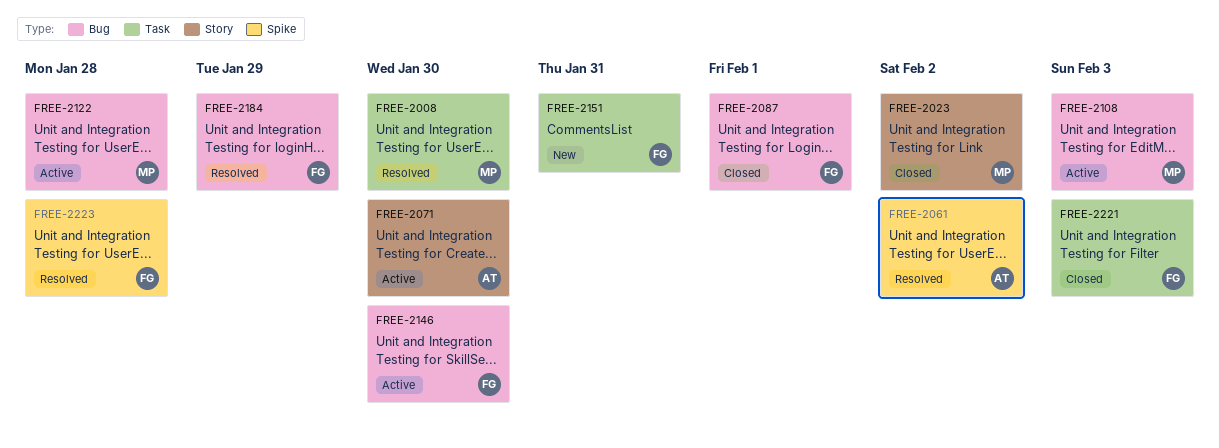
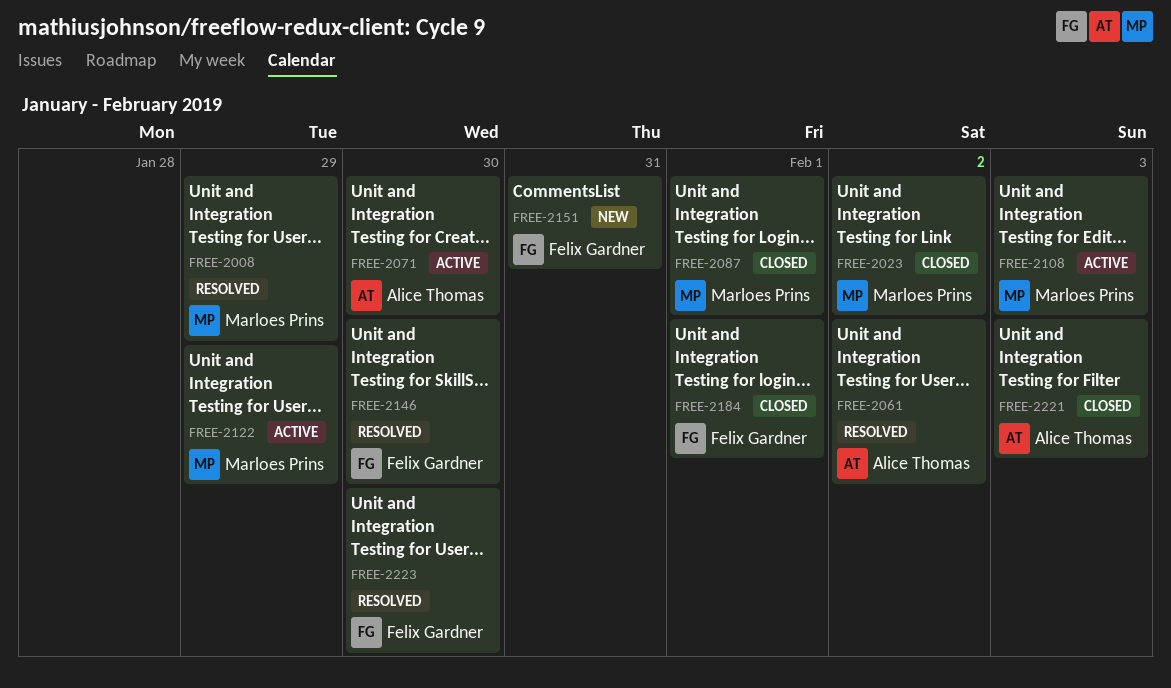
FREE-2008, due: Jan 30 -> Jan 29
FREE-2087, owner: Felix Gardner -> Marloes Prins
FREE-2122, due: Jan 28 -> Jan 29
FREE-2146, status: Active -> Resolved
FREE-2184, status: Resolved -> Closed
FREE-2184, due: Jan 29 -> Feb 1
FREE-2221, owner: Felix Gardner -> Alice Thomas
FREE-2223, due: Jan 28 -> Jan 30

